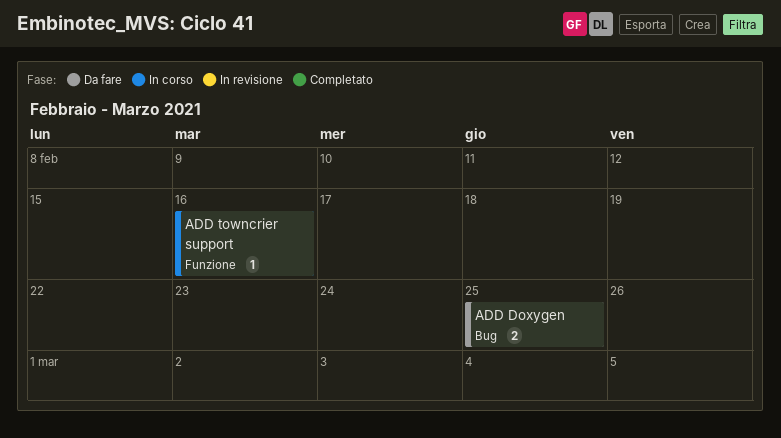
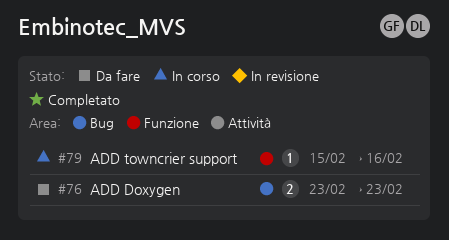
ADD Doxygen, due: Feb 25 -> Feb 23

